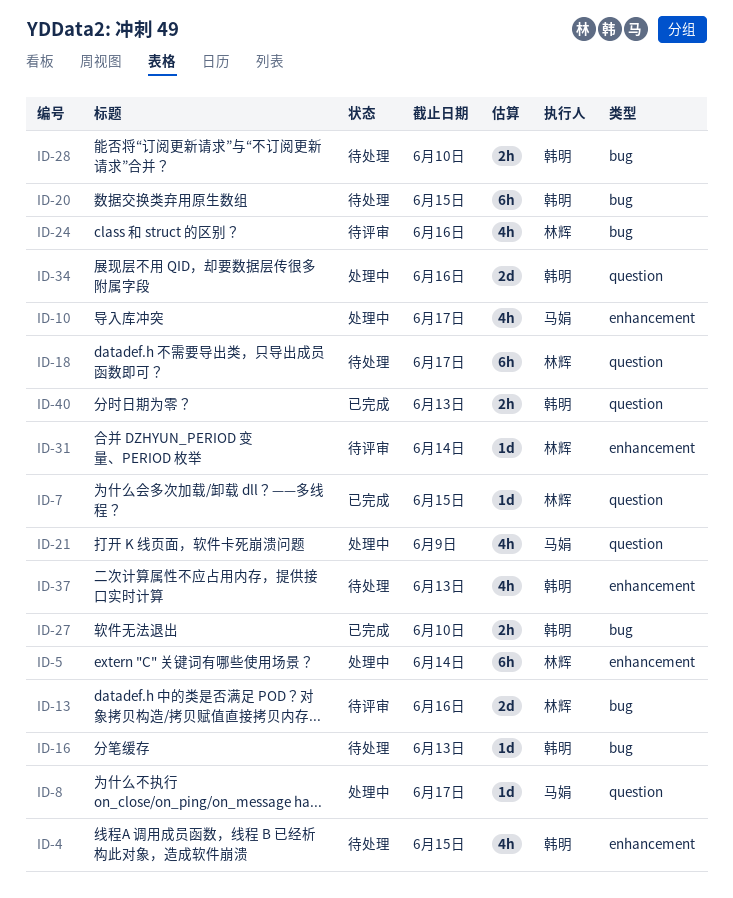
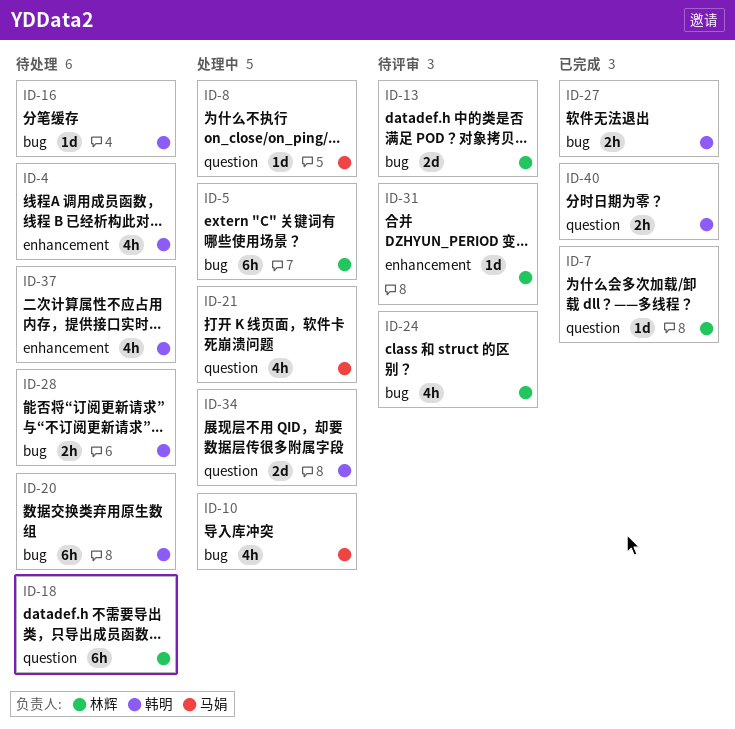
ID-5, label: enhancement -> bug
ID-10, label: enhancement -> bug

